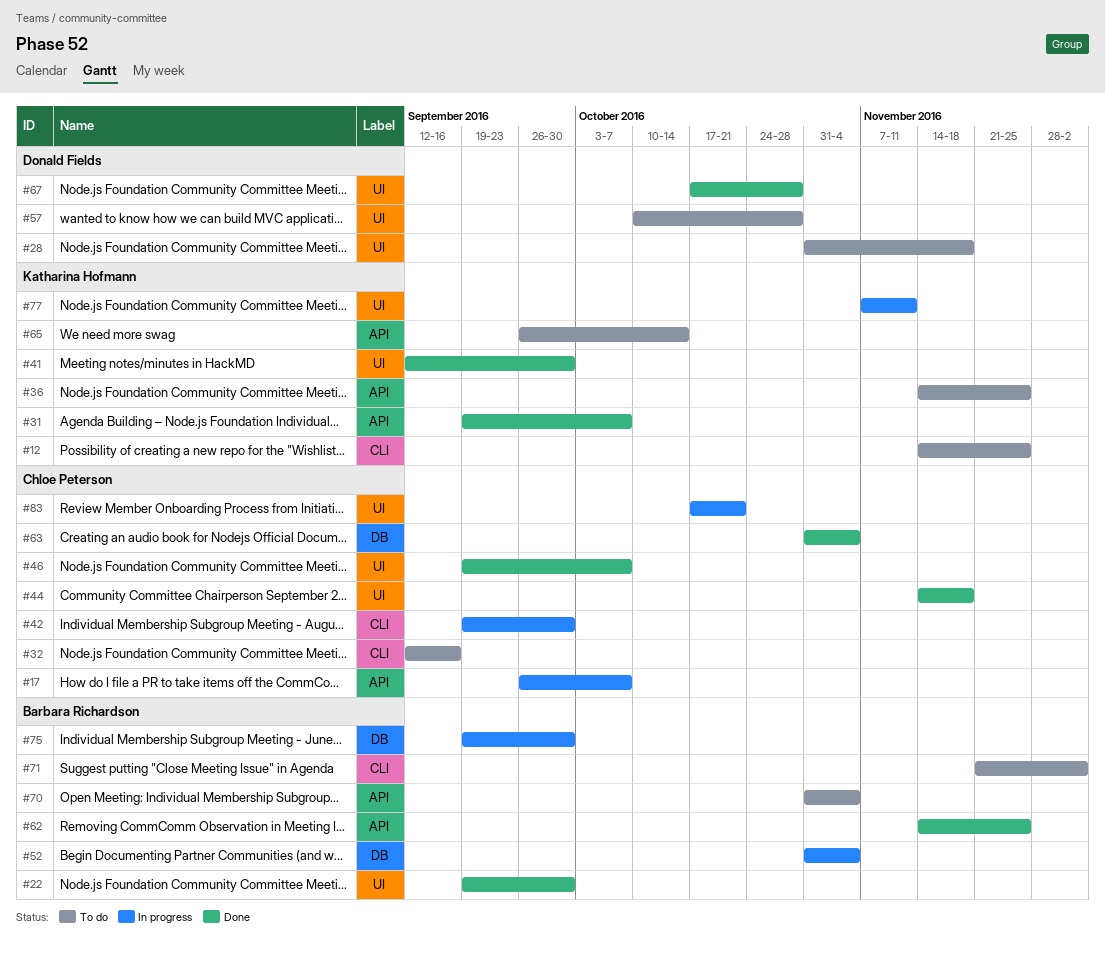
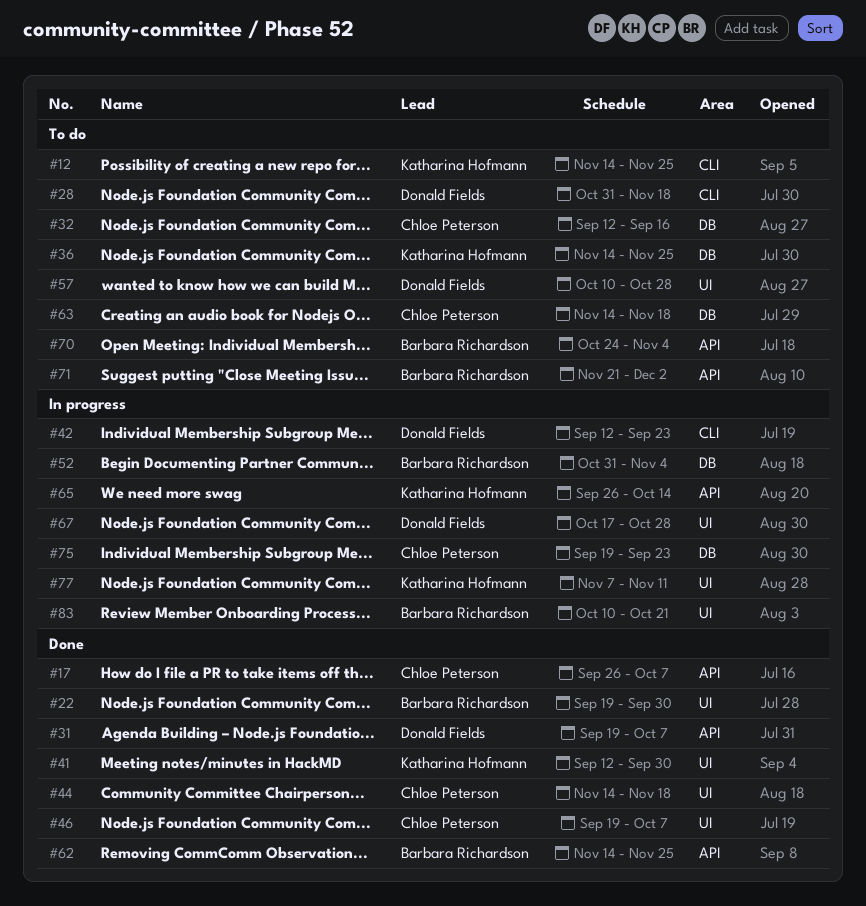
#17, status: In progress -> Done
#28, label: UI -> CLI
#31, owner: Katharina Hofmann -> Donald Fields
#32, label: CLI -> DB
#36, label: API -> DB
#42, owner: Chloe Peterson -> Donald Fields
#42, start: Sep 19 -> Sep 12
#42, due: Sep 30 -> Sep 23
#63, status: Done -> To do
#63, start: Oct 31 -> Nov 14
#63, due: Nov 4 -> Nov 18
#65, status: To do -> In progress
#67, status: Done -> In progress
#70, start: Oct 31 -> Oct 24
#71, label: CLI -> API
#75, owner: Barbara Richardson -> Chloe Peterson
#75, due: Sep 30 -> Sep 23
#83, owner: Chloe Peterson -> Barbara Richardson
#83, start: Oct 17 -> Oct 10

